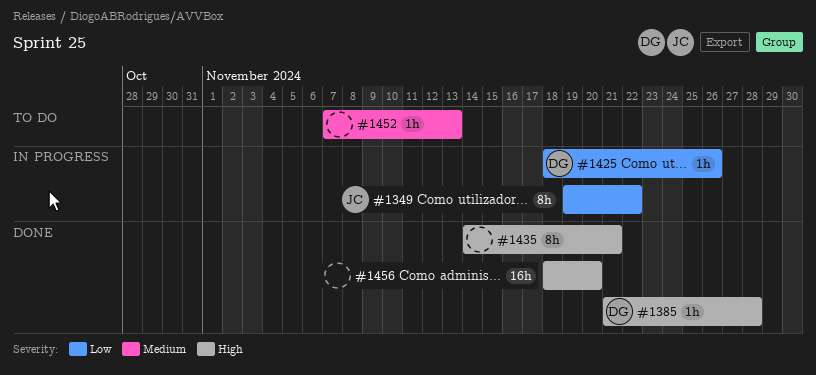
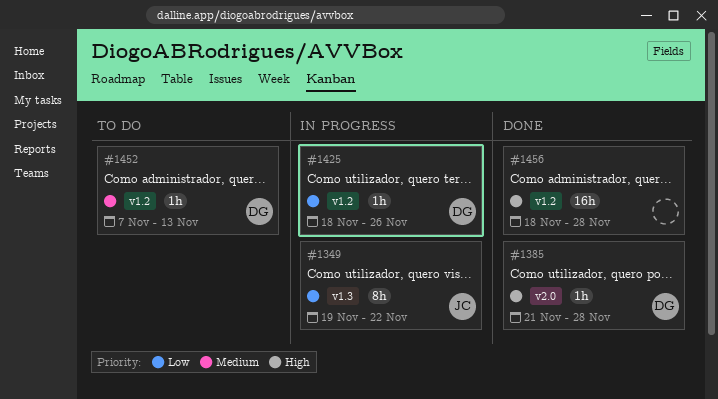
#1435: present -> none
#1452, owner: none -> DG
#1456, due: Nov 20 -> Nov 28

